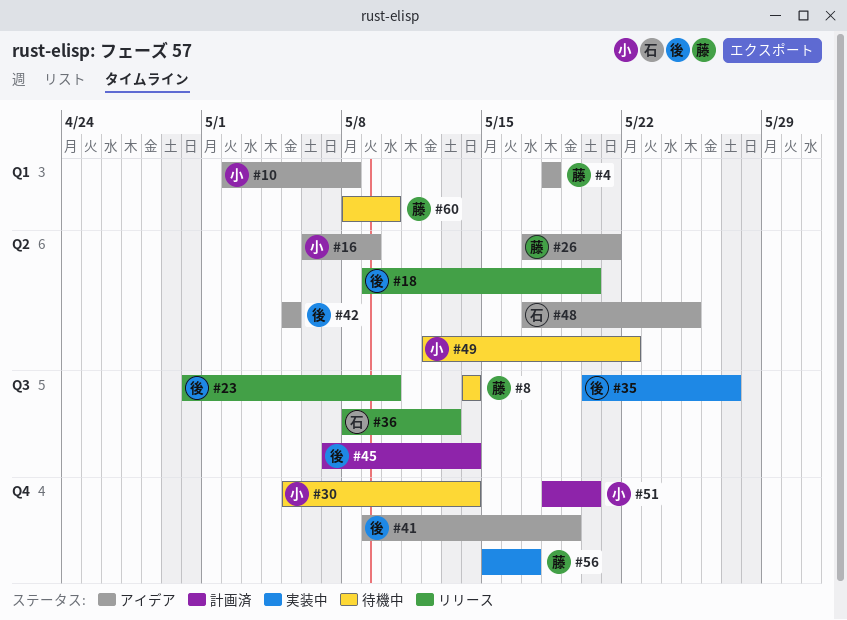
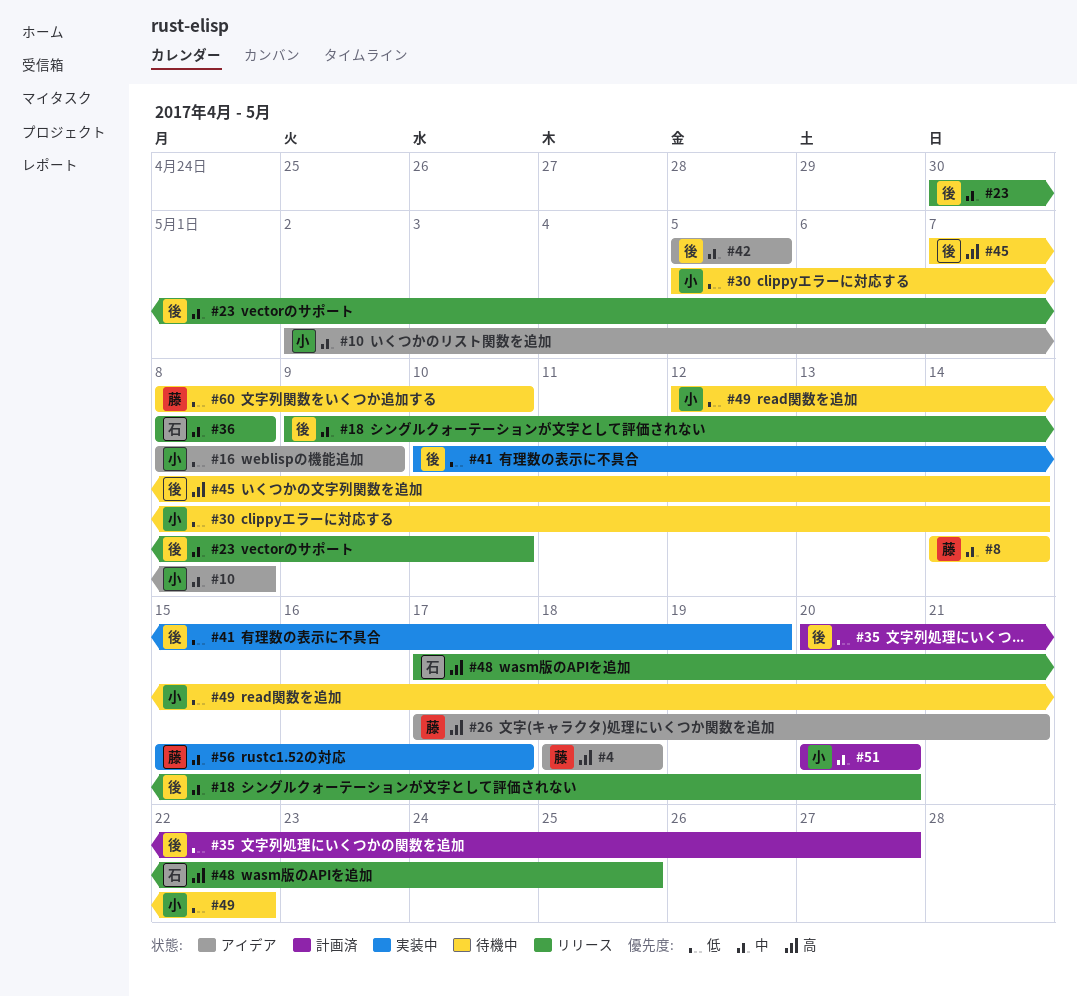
#16, start: May 6 -> May 8
#35, status: 実装中 -> 計画済
#36, due: May 13 -> May 8
#41, status: アイデア -> 実装中
#41, start: May 9 -> May 10
#45, status: 計画済 -> 待機中
#48, status: アイデア -> リリース
#51, start: May 18 -> May 20

